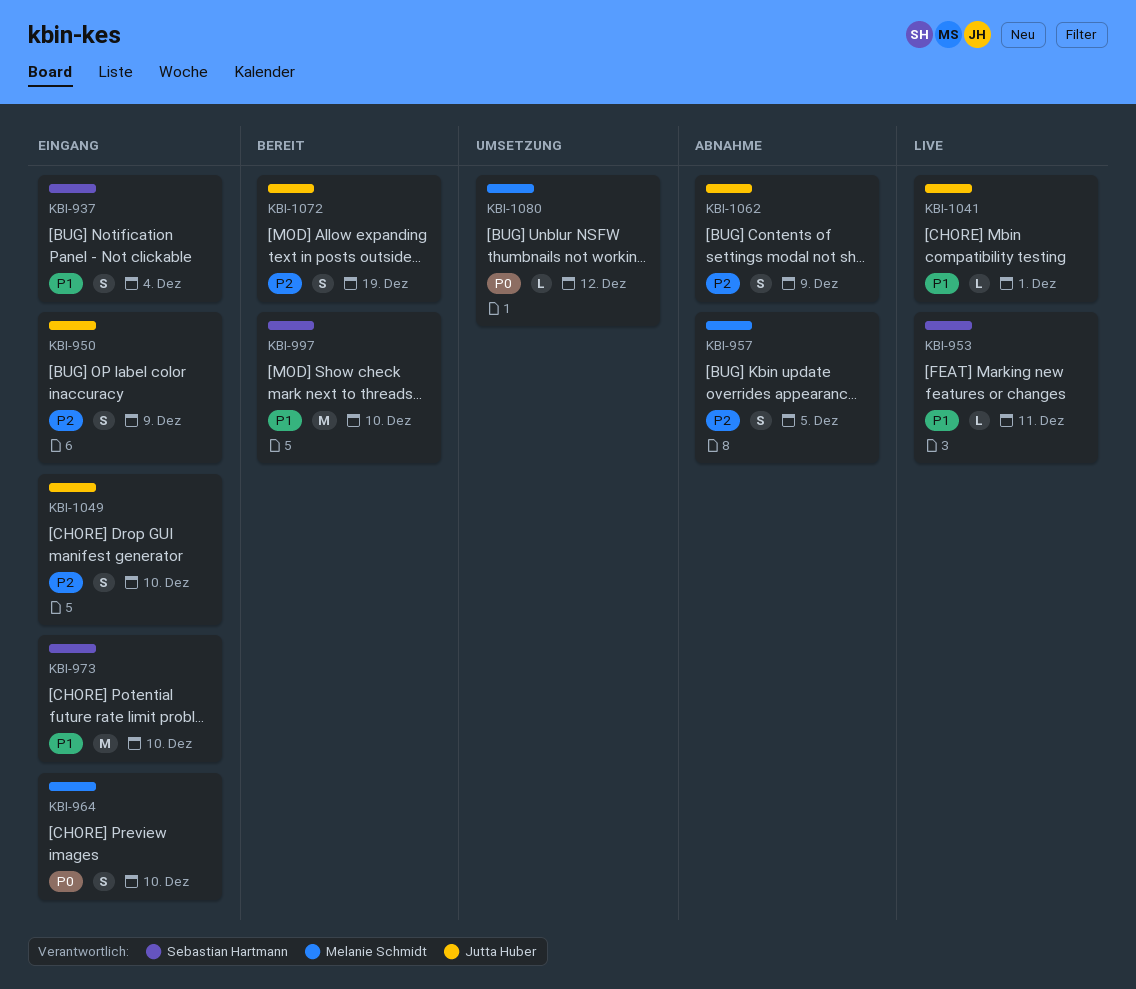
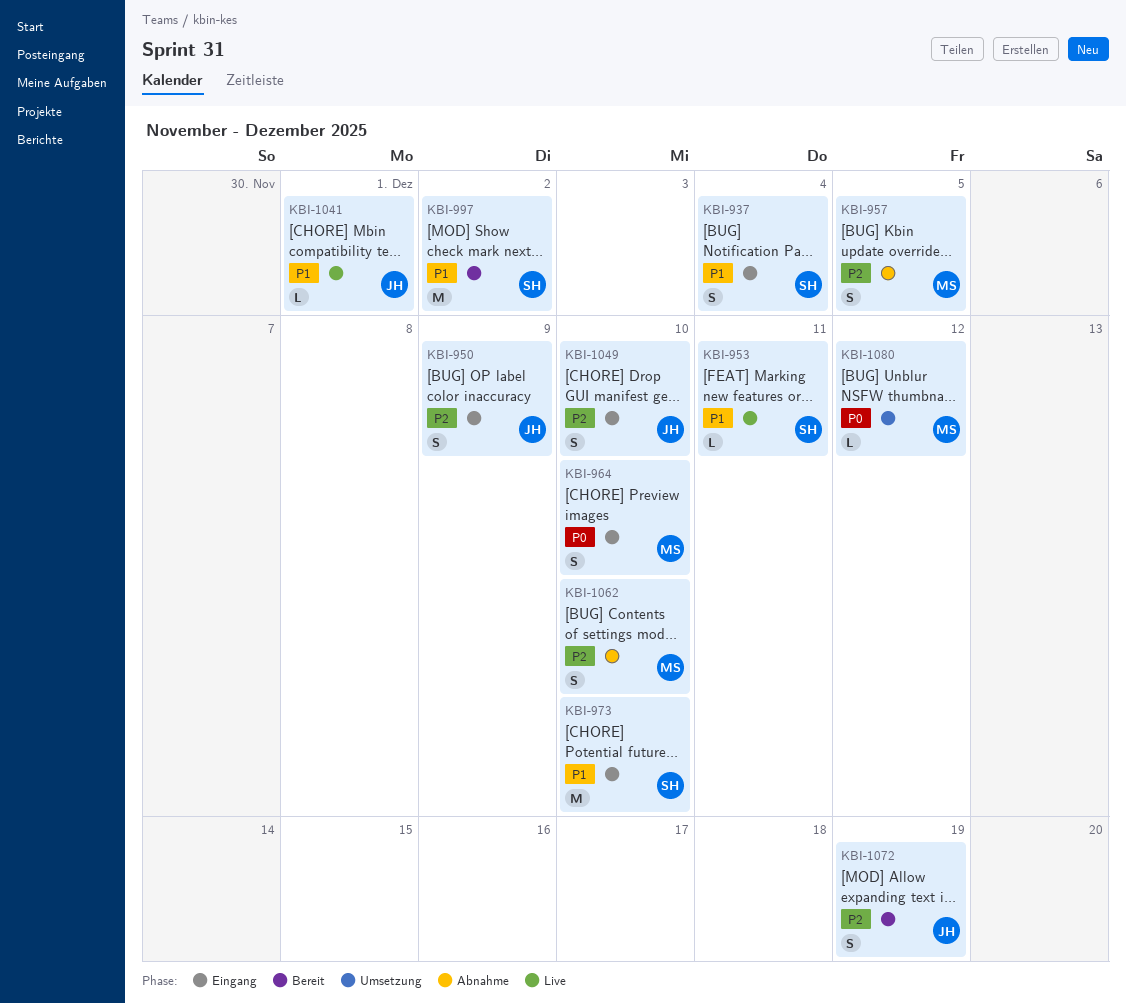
KBI-997, due: Dec 10 -> Dec 2
KBI-1062, owner: Jutta Huber -> Melanie Schmidt
KBI-1062, due: Dec 9 -> Dec 10

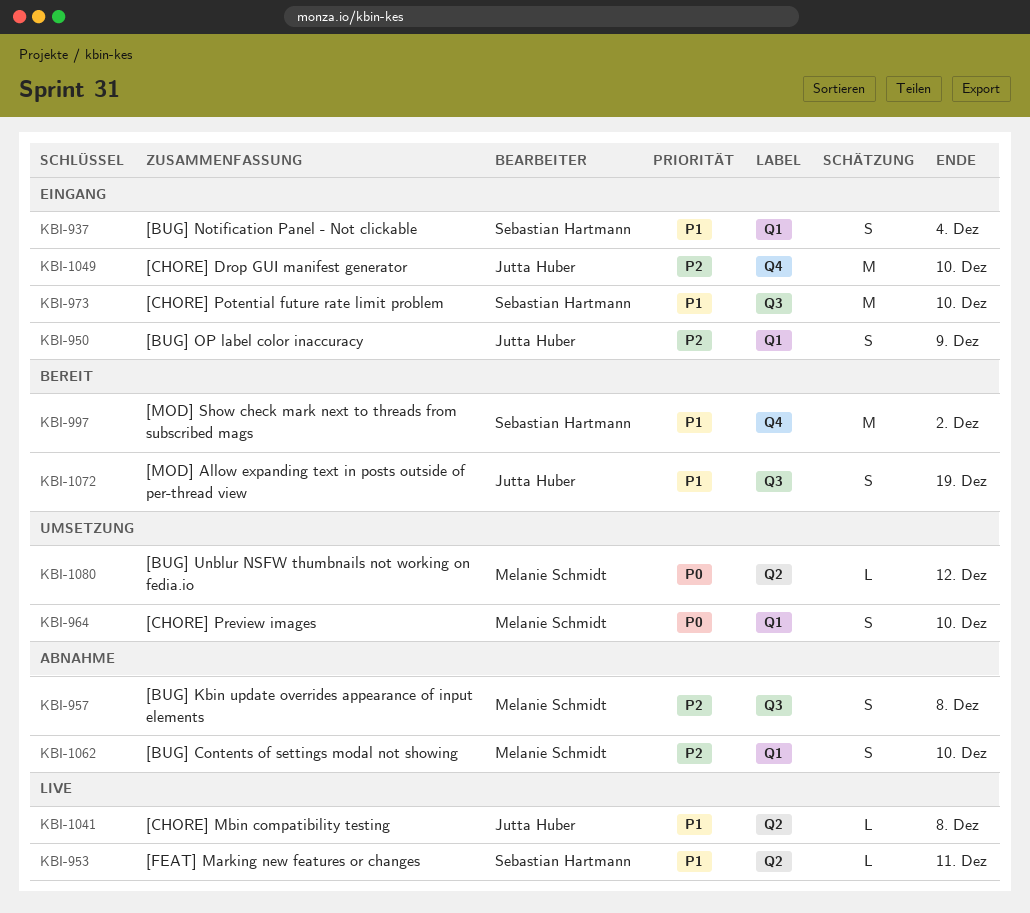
KBI-957, due: Dec 5 -> Dec 8
KBI-964, status: Eingang -> Umsetzung
KBI-1041, due: Dec 1 -> Dec 8
KBI-1049, estimate: S -> M
KBI-1072, priority: P2 -> P1

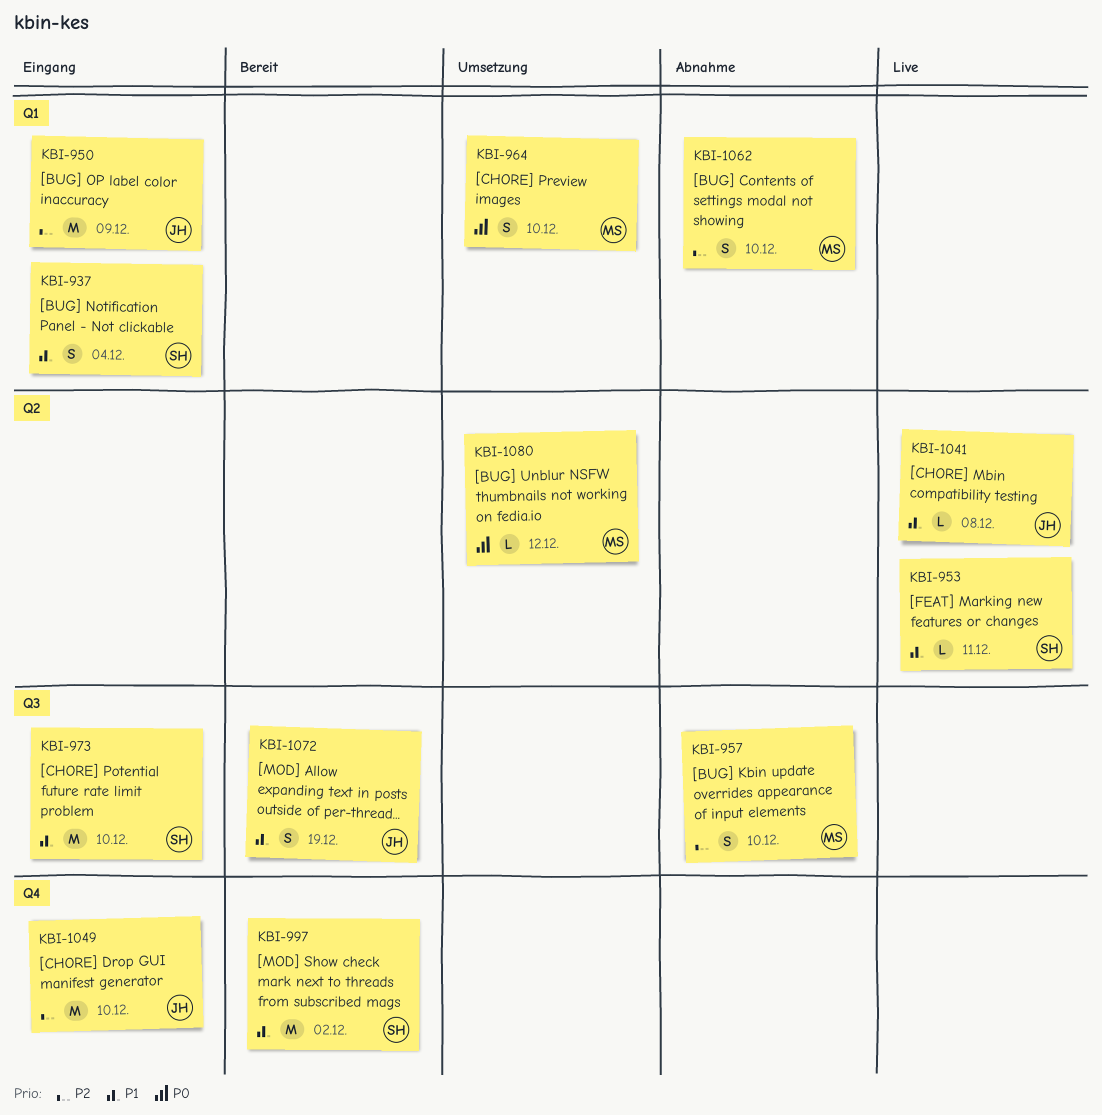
KBI-950, estimate: S -> M
KBI-957, due: Dec 8 -> Dec 10

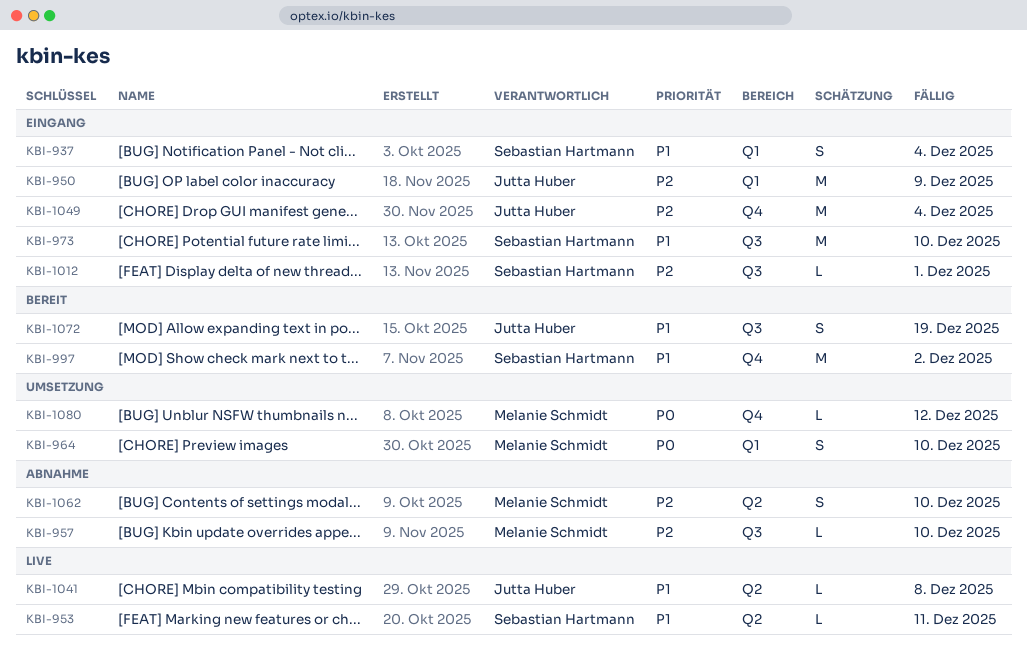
KBI-957, estimate: S -> L
KBI-1012: none -> present
KBI-1049, due: Dec 10 -> Dec 4
KBI-1062, label: Q1 -> Q2
KBI-1080, label: Q2 -> Q4

